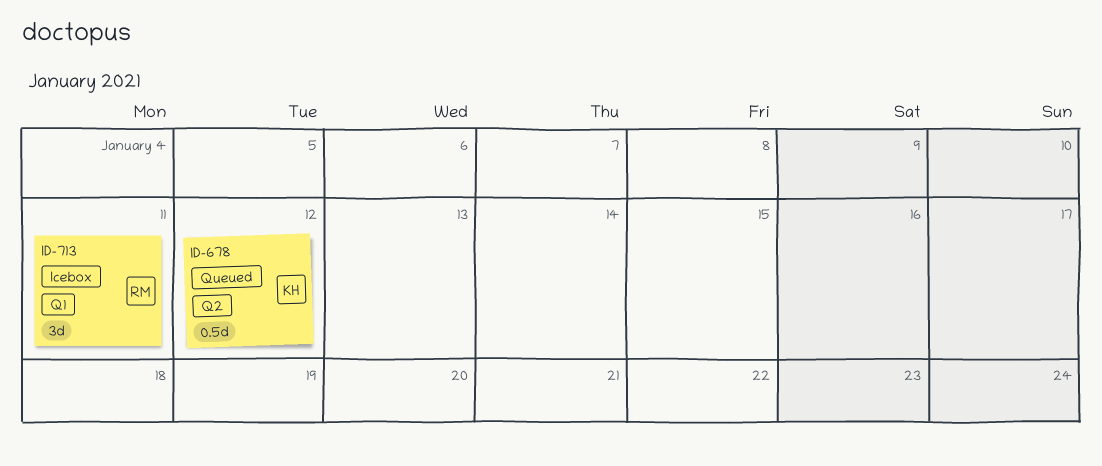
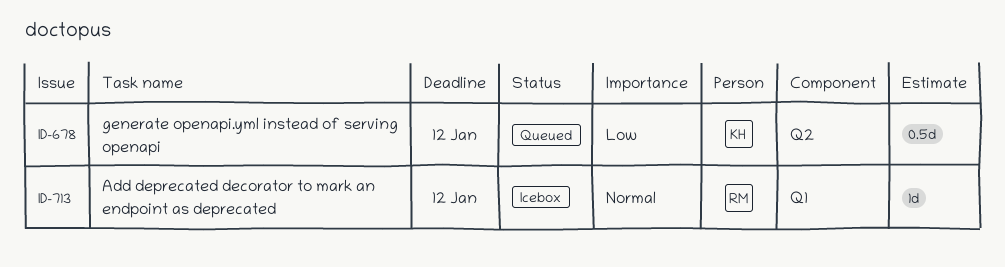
ID-713, estimate: 3d -> 1d
ID-713, due: Jan 11 -> Jan 12

